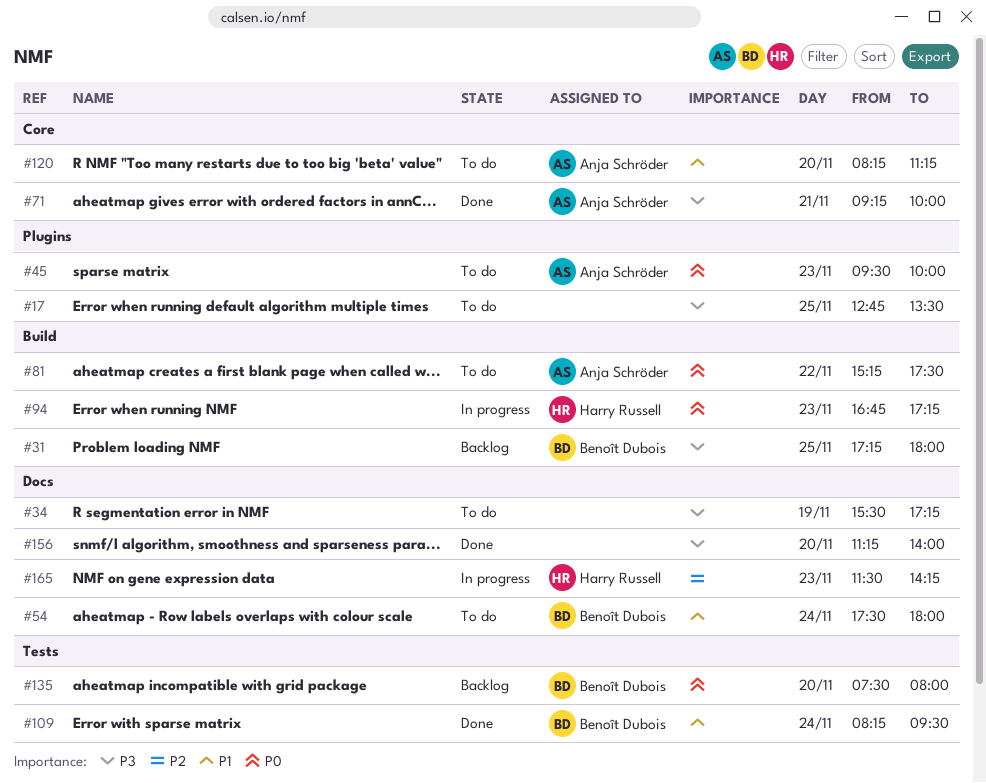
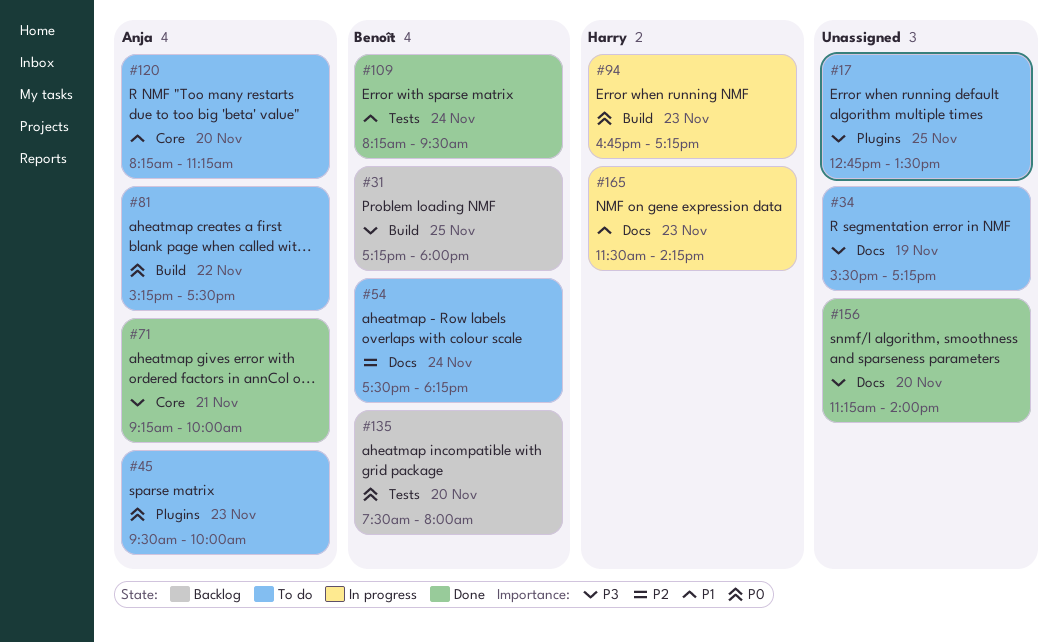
#54, priority: P1 -> P2
#54, ends: 18:00 -> 18:15
#165, priority: P2 -> P1

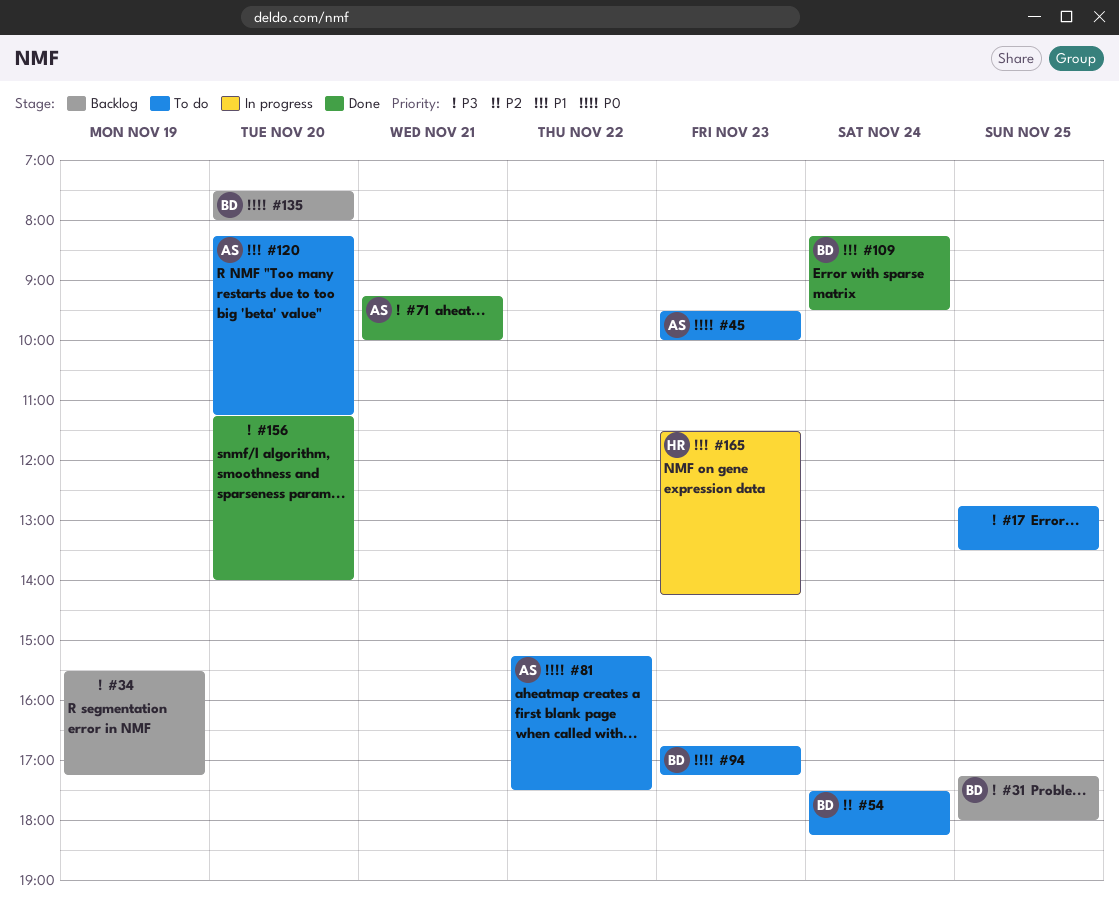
#34, status: To do -> Backlog
#94, status: In progress -> To do
#94, owner: Harry -> Benoît

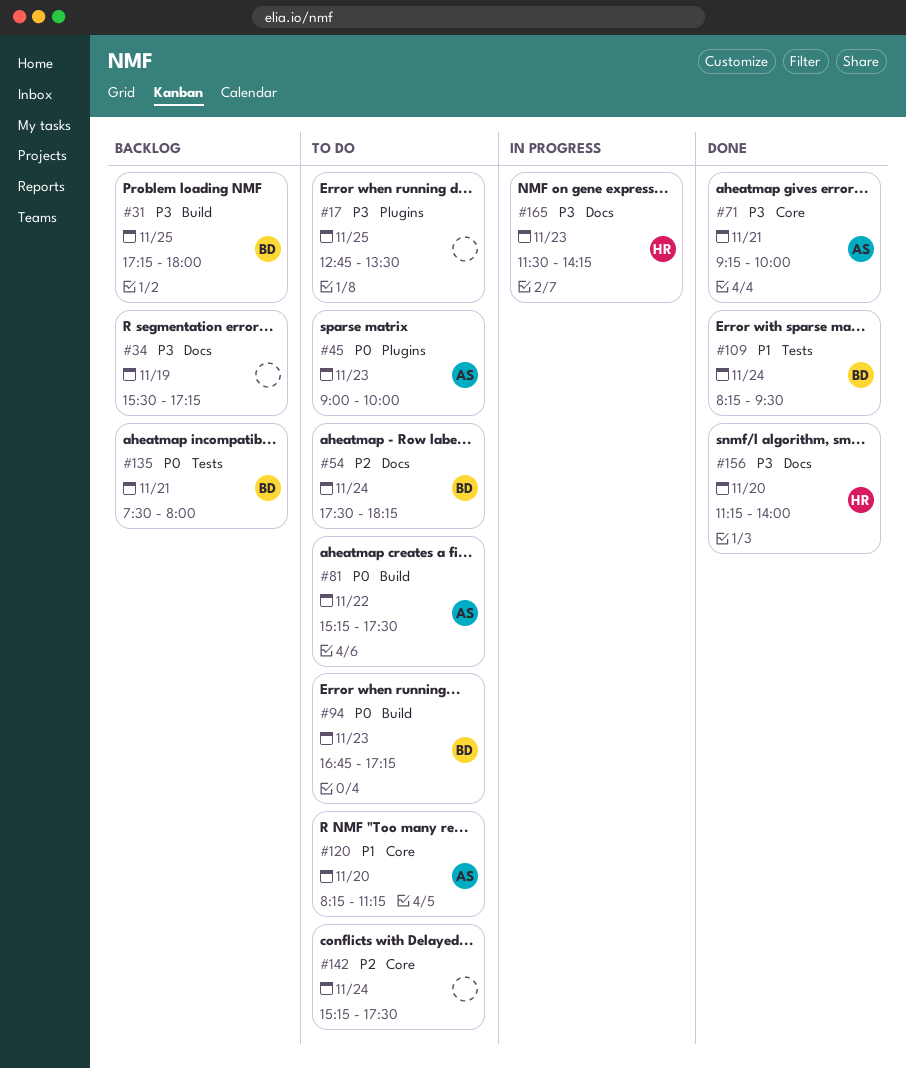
#45, begins: 09:30 -> 09:00
#135, day: Nov 20 -> Nov 21
#142: none -> present
#156, owner: none -> HR
#165, priority: P1 -> P3

